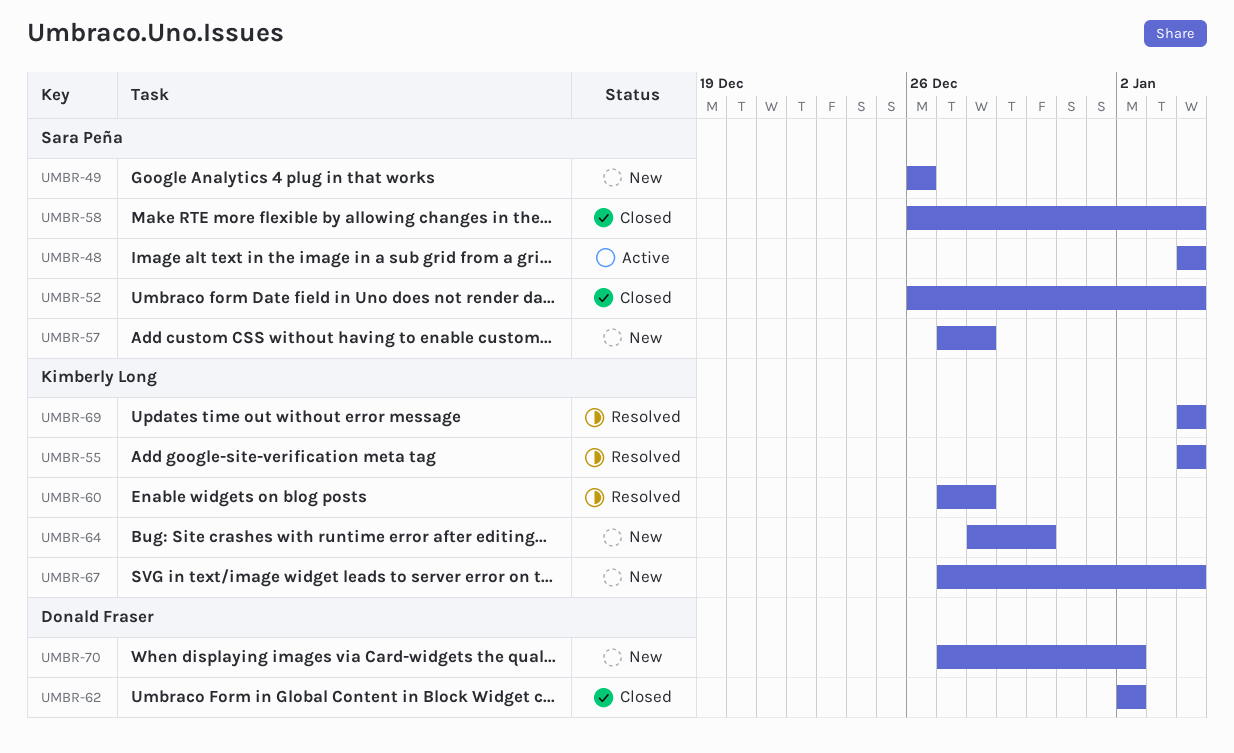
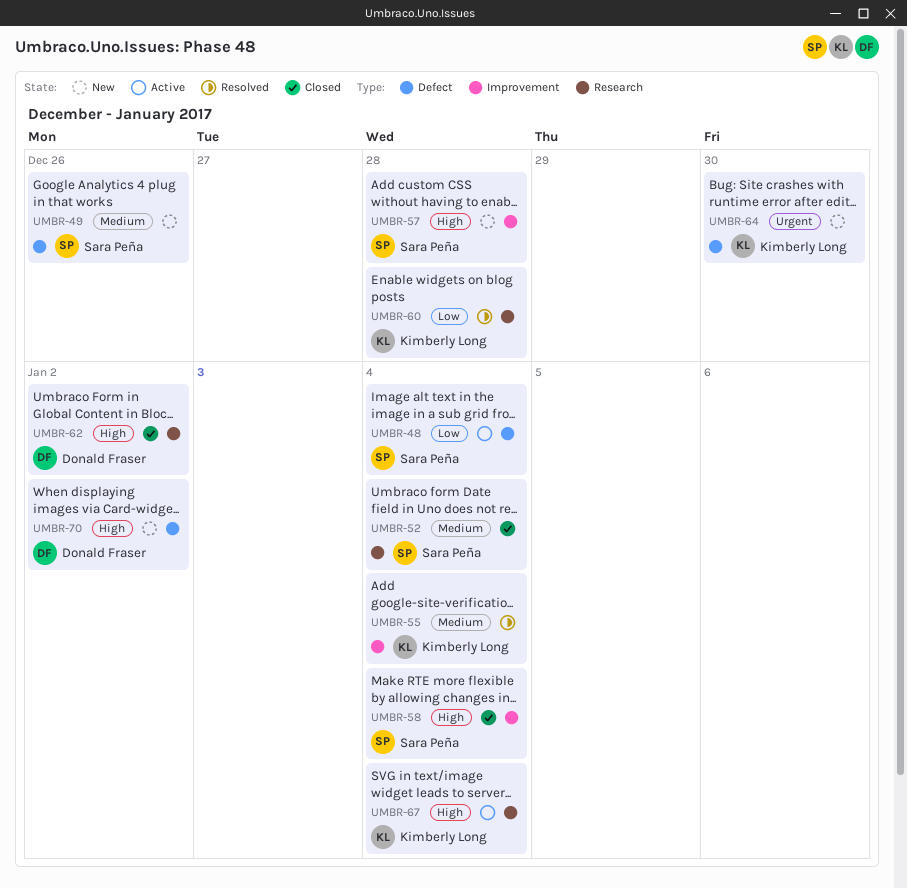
UMBR-67, status: New -> Active
UMBR-69: present -> none

